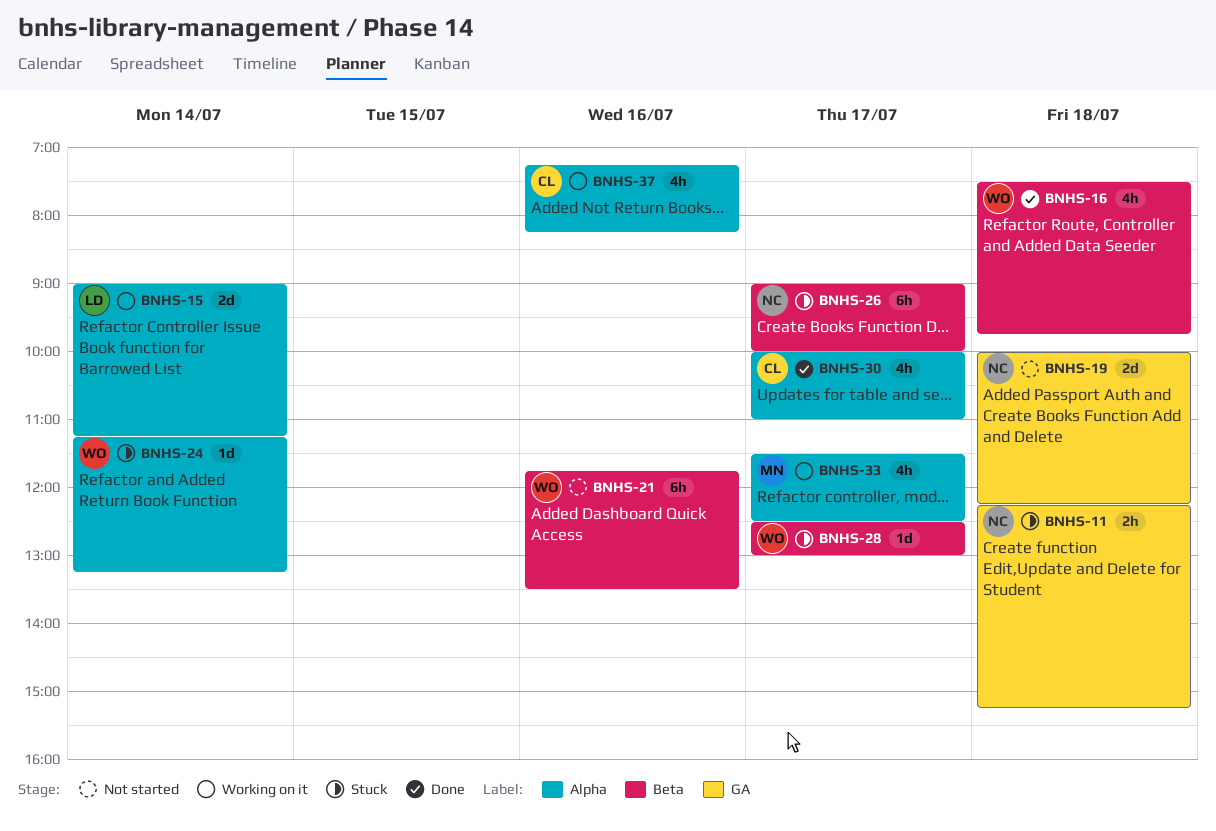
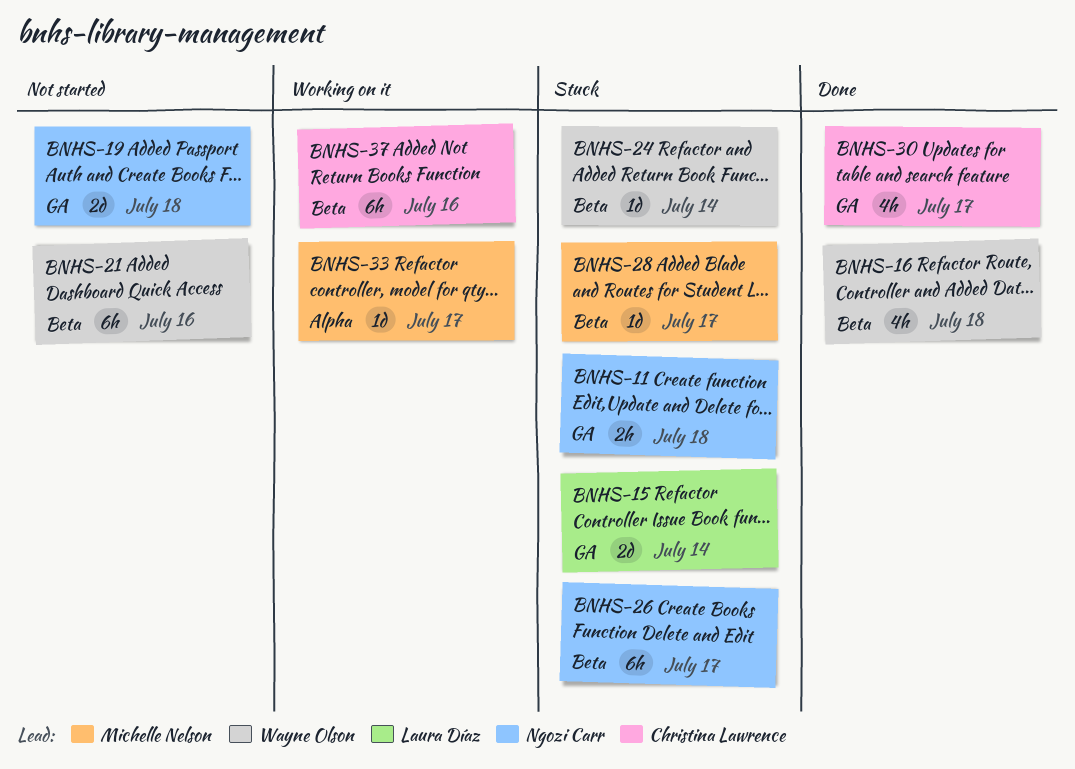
BNHS-15, status: Working on it -> Stuck
BNHS-15, label: Alpha -> GA
BNHS-24, label: Alpha -> Beta
BNHS-28, owner: Wayne Olson -> Michelle Nelson
BNHS-30, label: Alpha -> GA
BNHS-33, estimate: 4h -> 1d
BNHS-37, label: Alpha -> Beta
BNHS-37, estimate: 4h -> 6h

